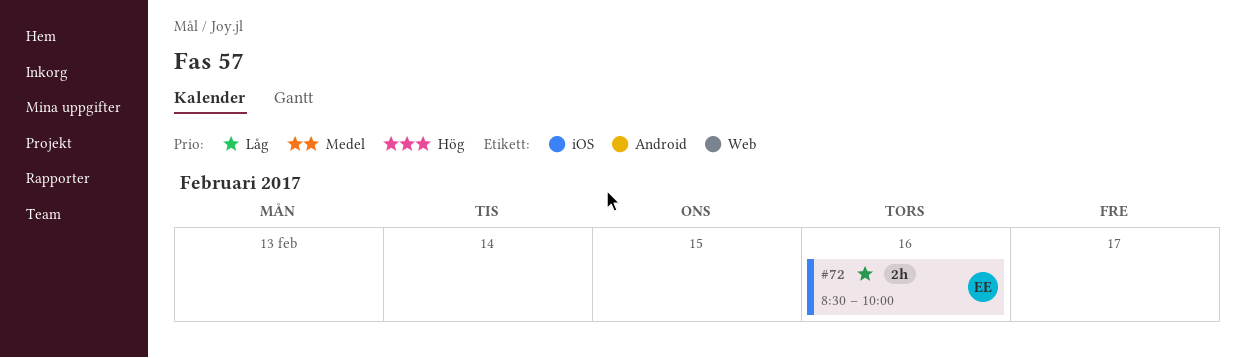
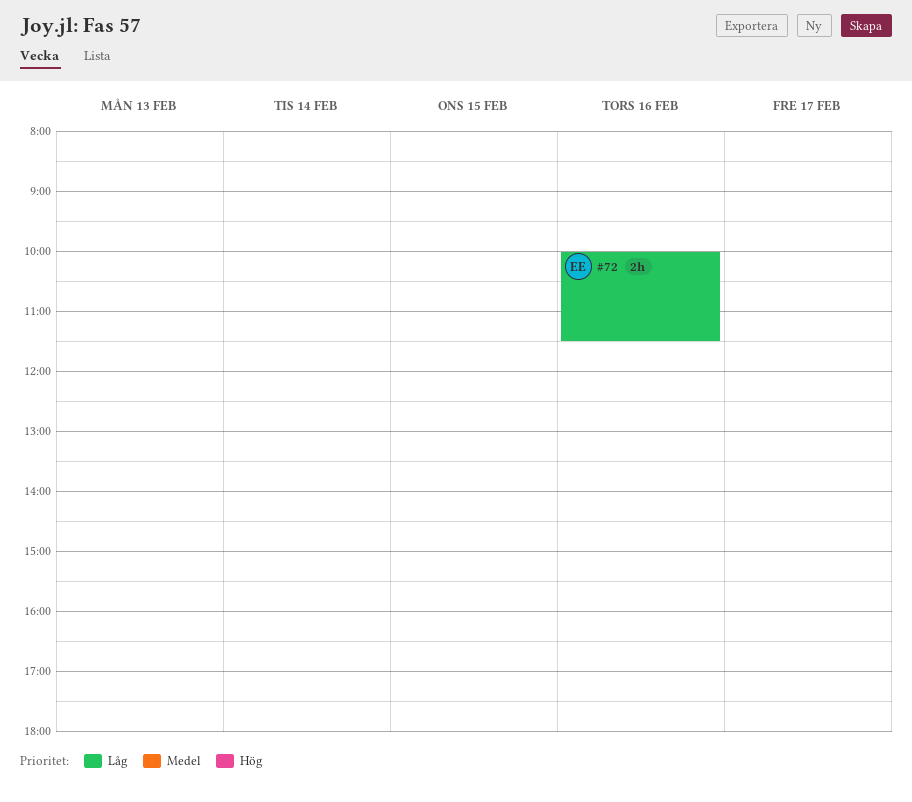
#72, begins: 08:30 -> 10:00
#72, ends: 10:00 -> 11:30

